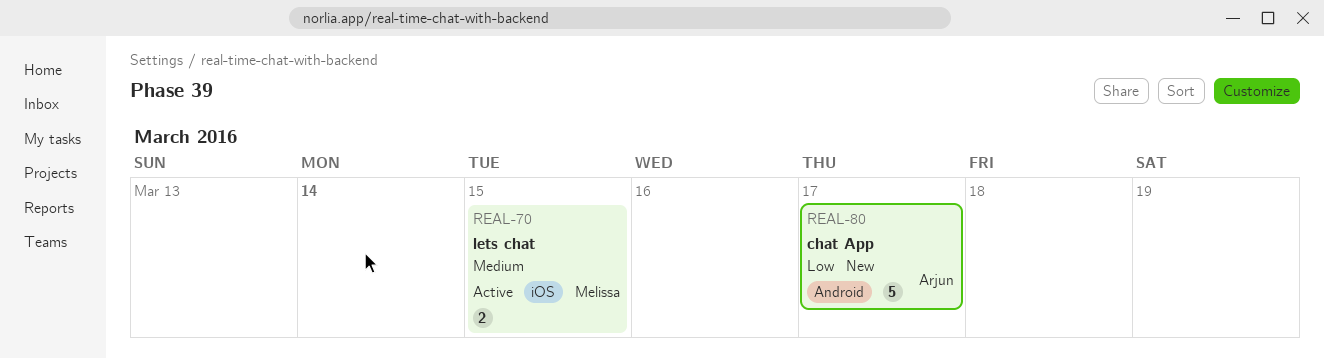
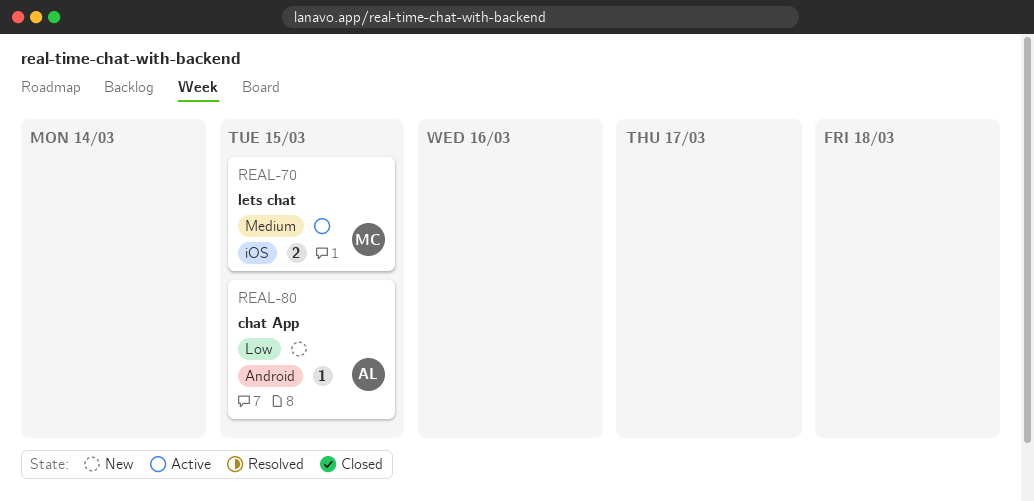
REAL-80, estimate: 5 -> 1
REAL-80, due: Mar 17 -> Mar 15

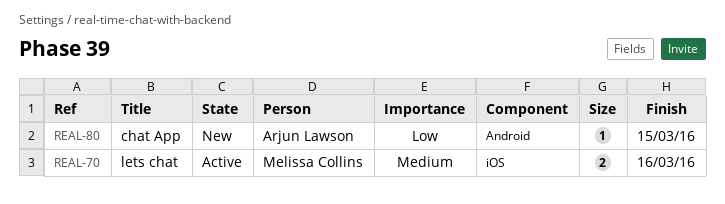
REAL-70, due: Mar 15 -> Mar 16

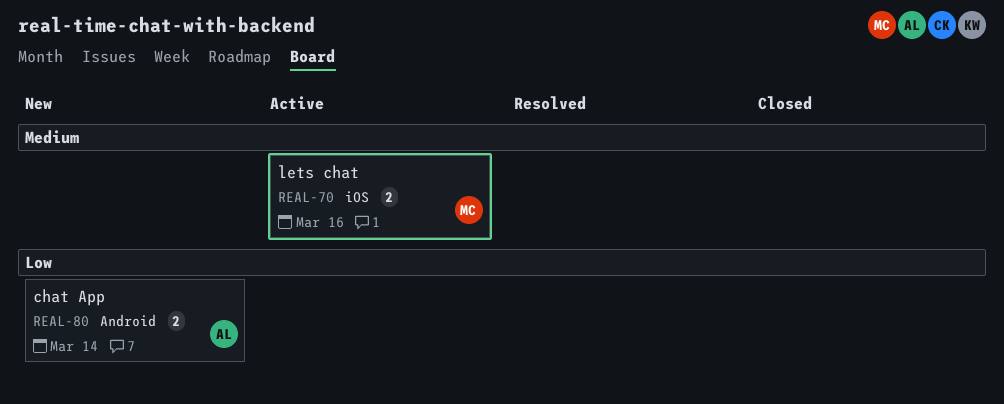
REAL-80, estimate: 1 -> 2
REAL-80, due: Mar 15 -> Mar 14

